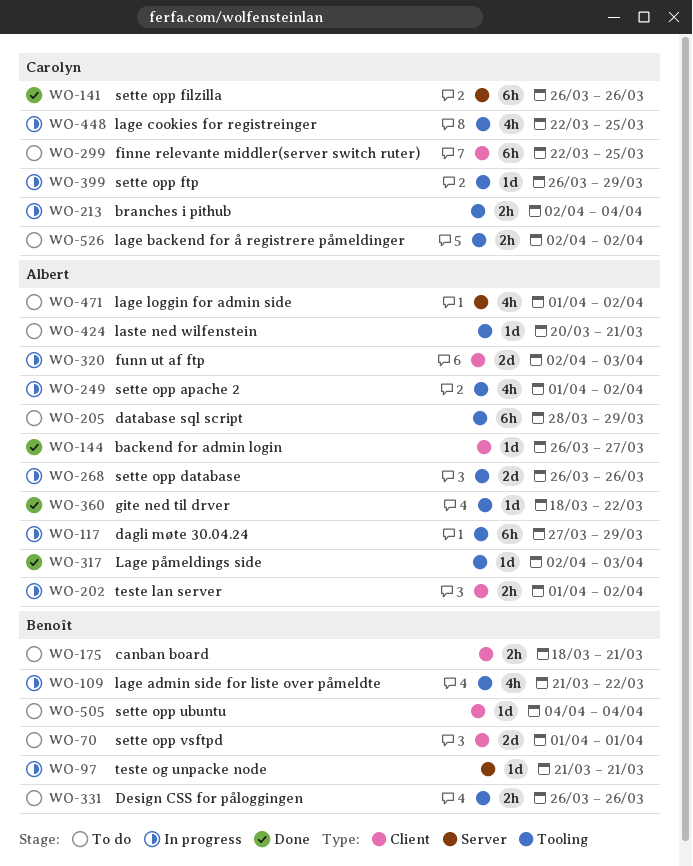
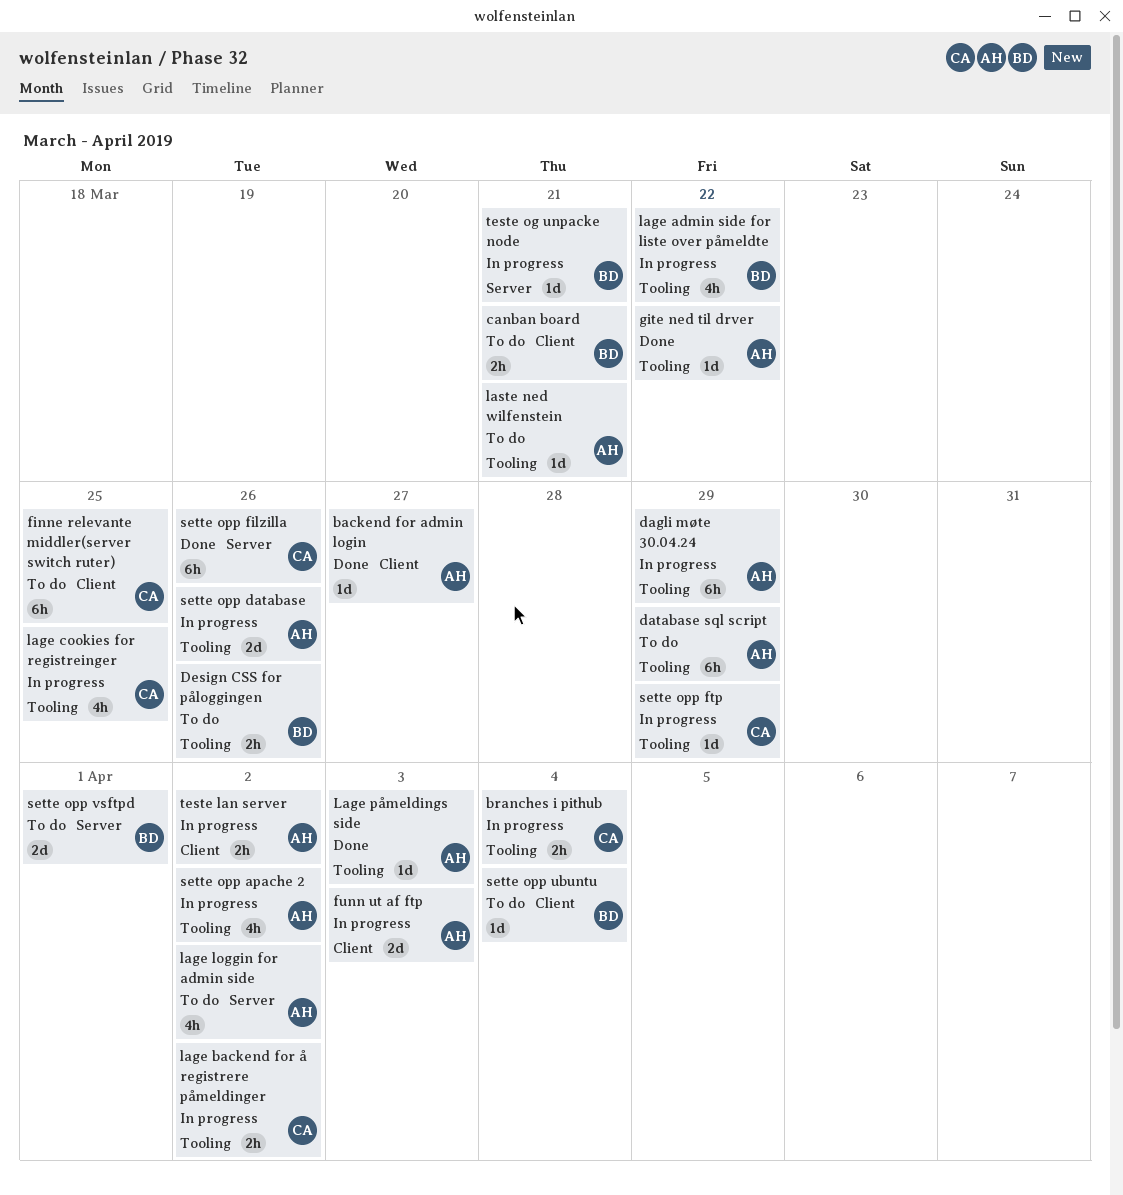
lage backend for å registrere påmeldinger, status: To do -> In progress
sette opp vsftpd, label: Client -> Server

